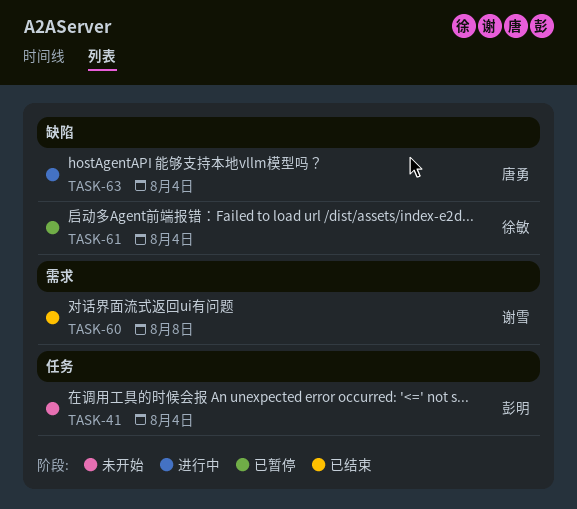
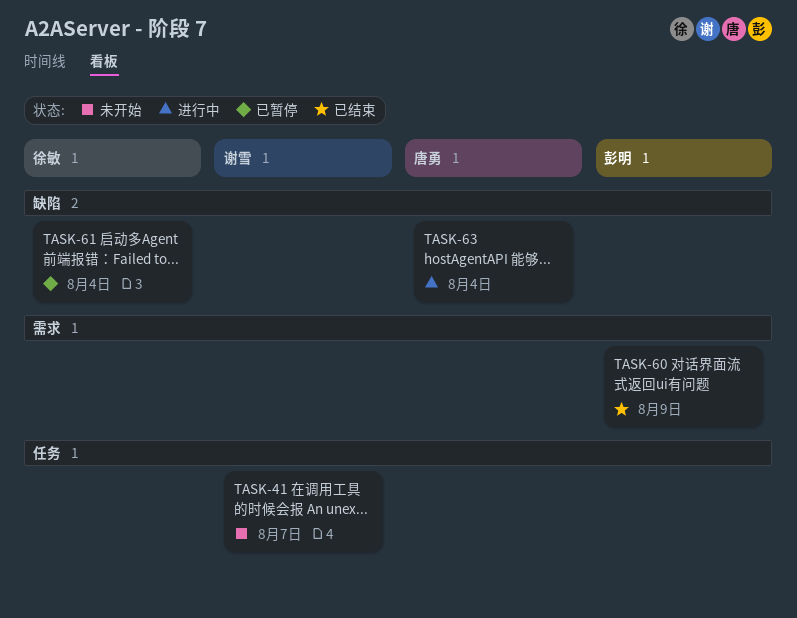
TASK-41, owner: 彭明 -> 谢雪
TASK-41, due: Aug 4 -> Aug 7
TASK-60, owner: 谢雪 -> 彭明
TASK-60, due: Aug 8 -> Aug 9

